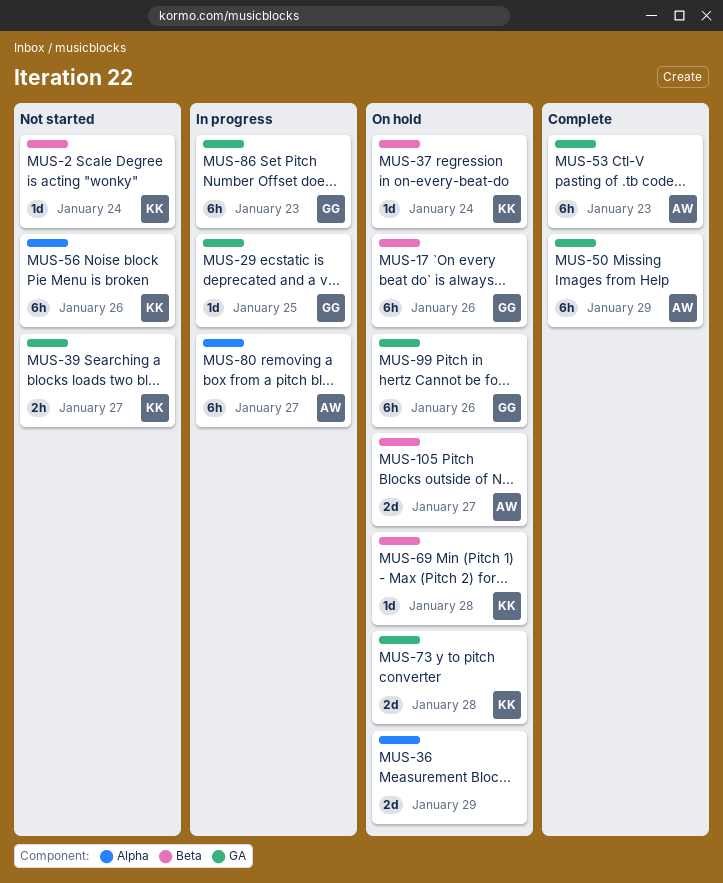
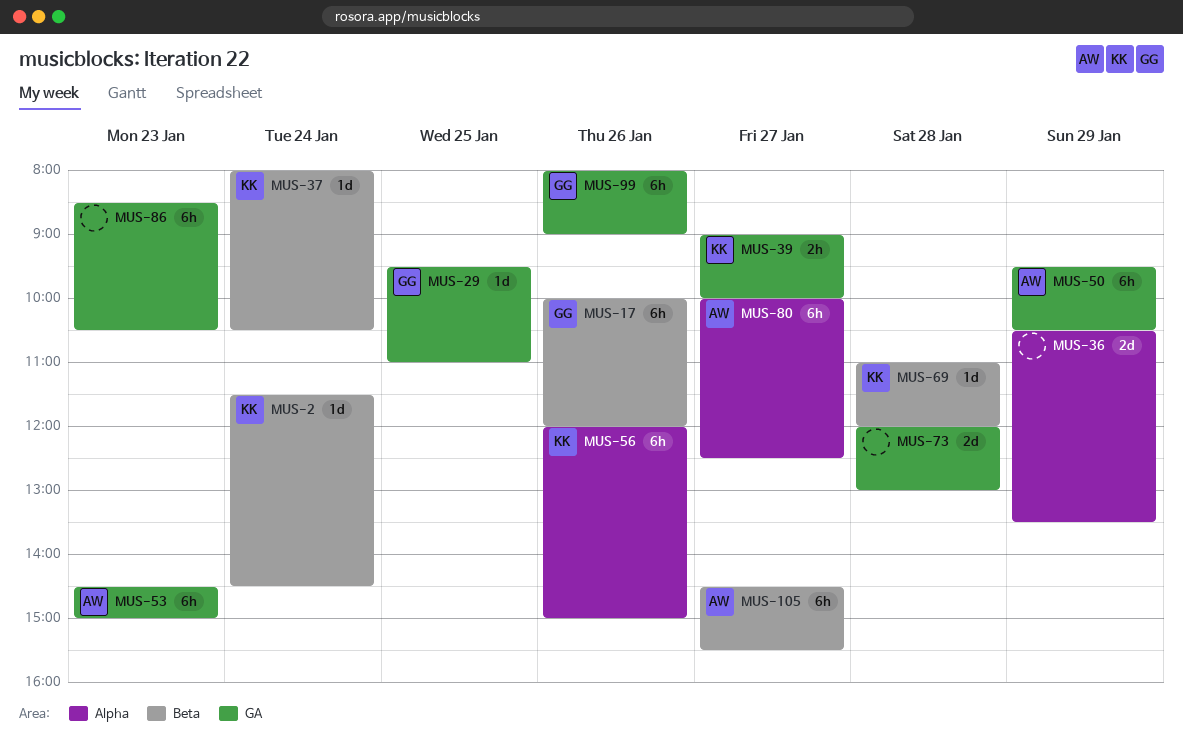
MUS-73, owner: KK -> none
MUS-86, owner: GG -> none
MUS-105, estimate: 2d -> 6h

